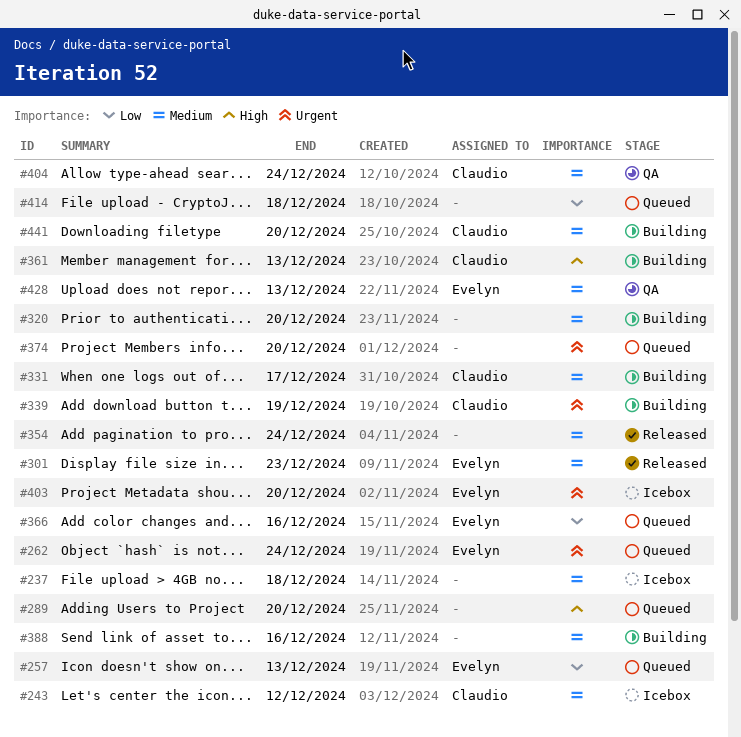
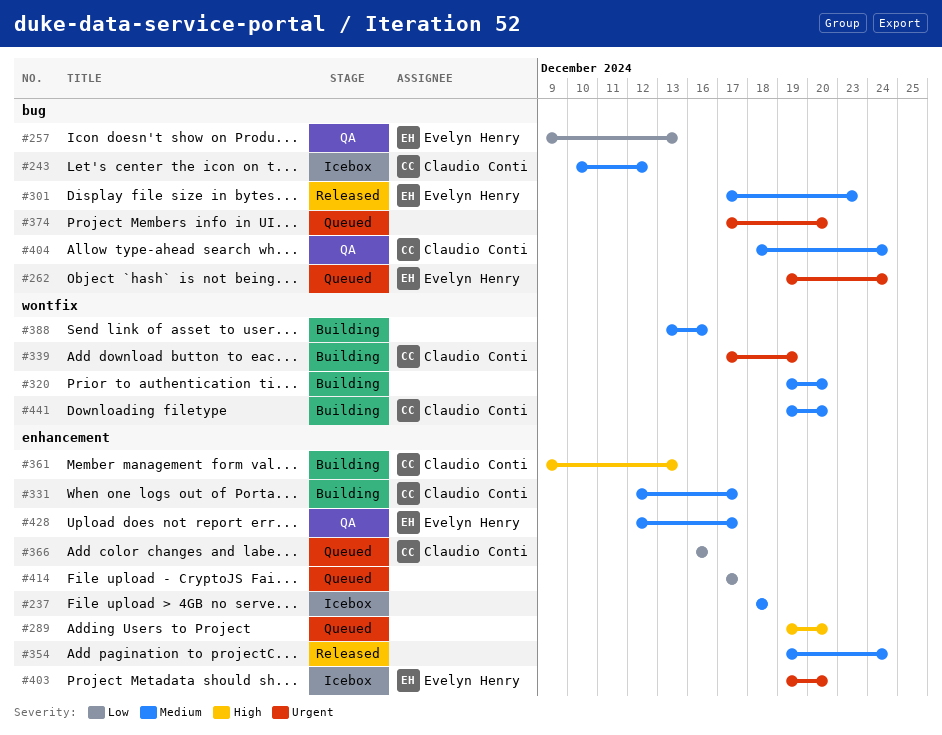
#257, status: Queued -> QA
#366, owner: Evelyn Henry -> Claudio Conti
#414, due: Dec 18 -> Dec 17
#428, due: Dec 13 -> Dec 17

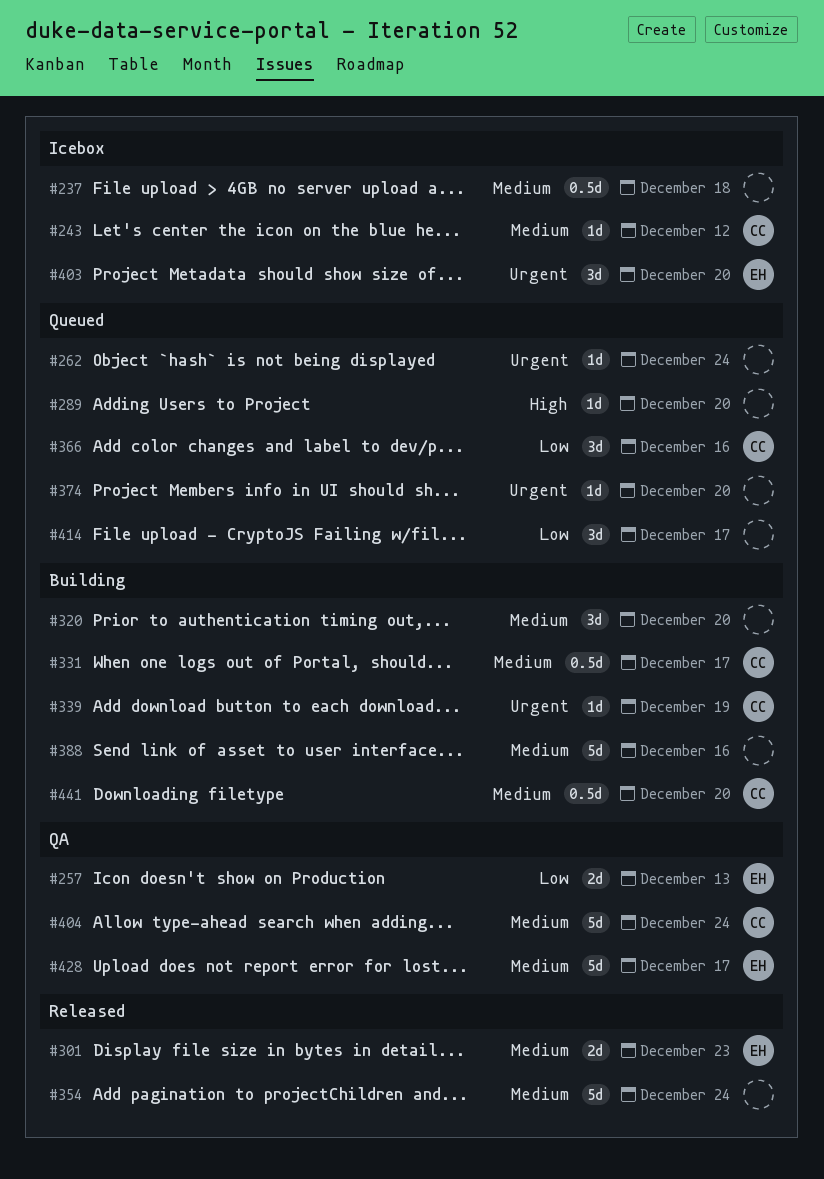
#262, owner: Evelyn Henry -> none
#361: present -> none

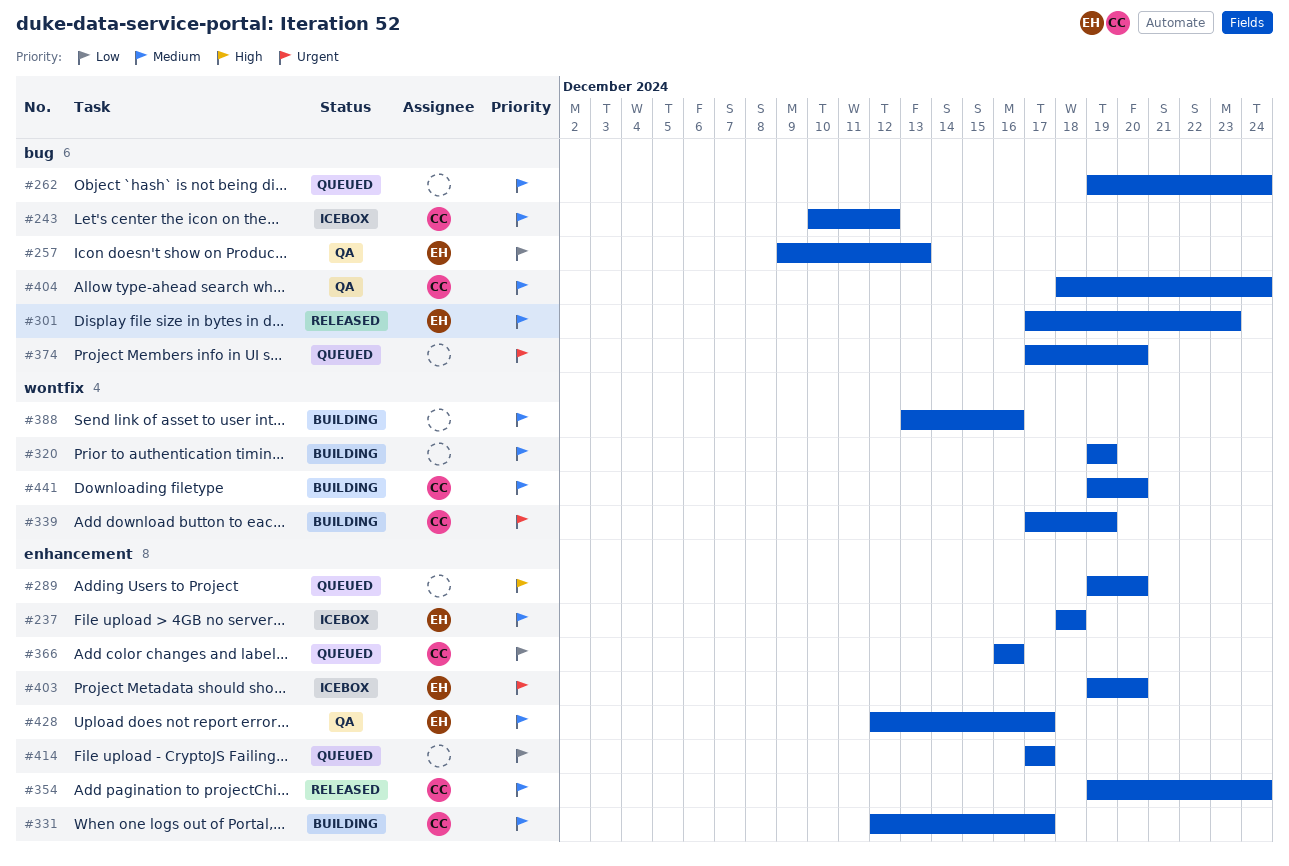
#237, owner: none -> EH
#262, priority: Urgent -> Medium
#320, due: Dec 20 -> Dec 19
#354, owner: none -> CC

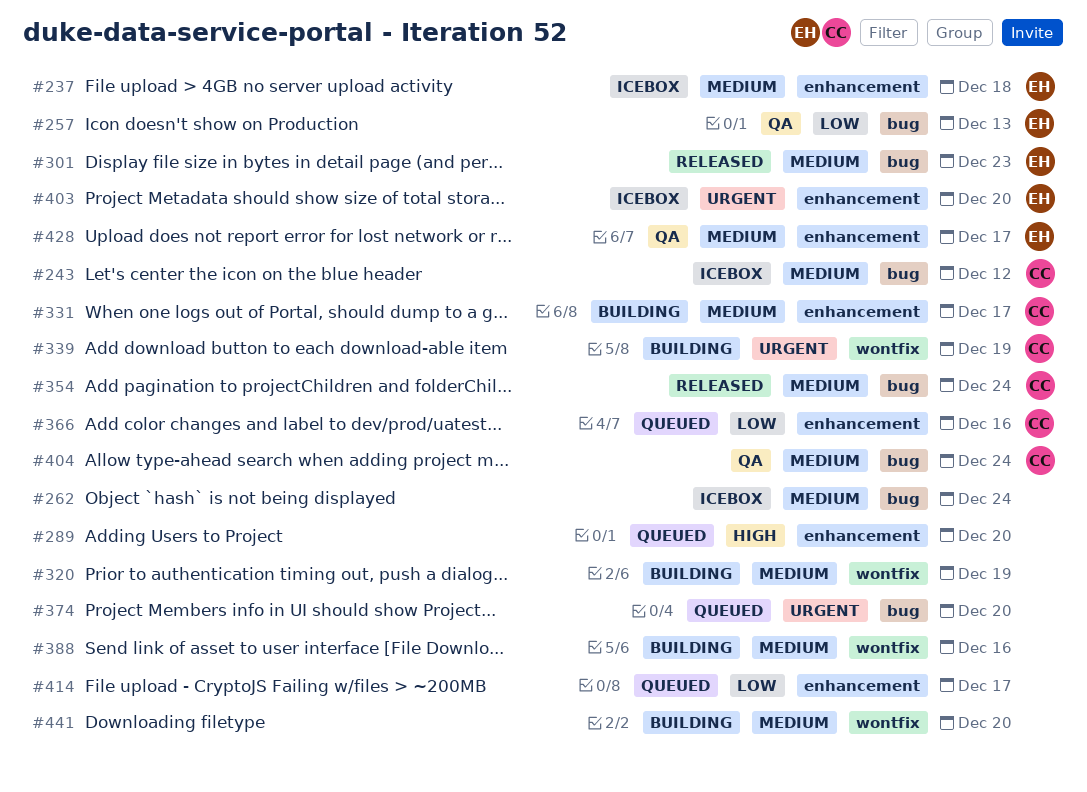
#262, status: Queued -> Icebox
#354, label: enhancement -> bug
#441, owner: CC -> none

